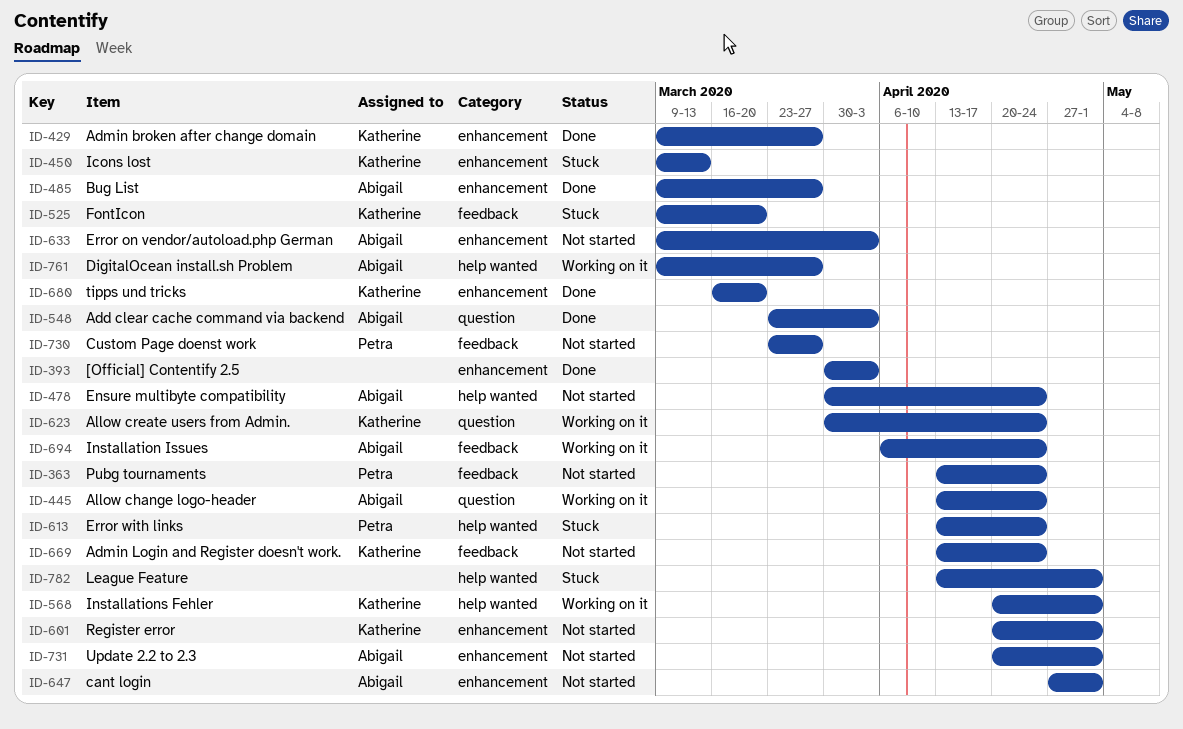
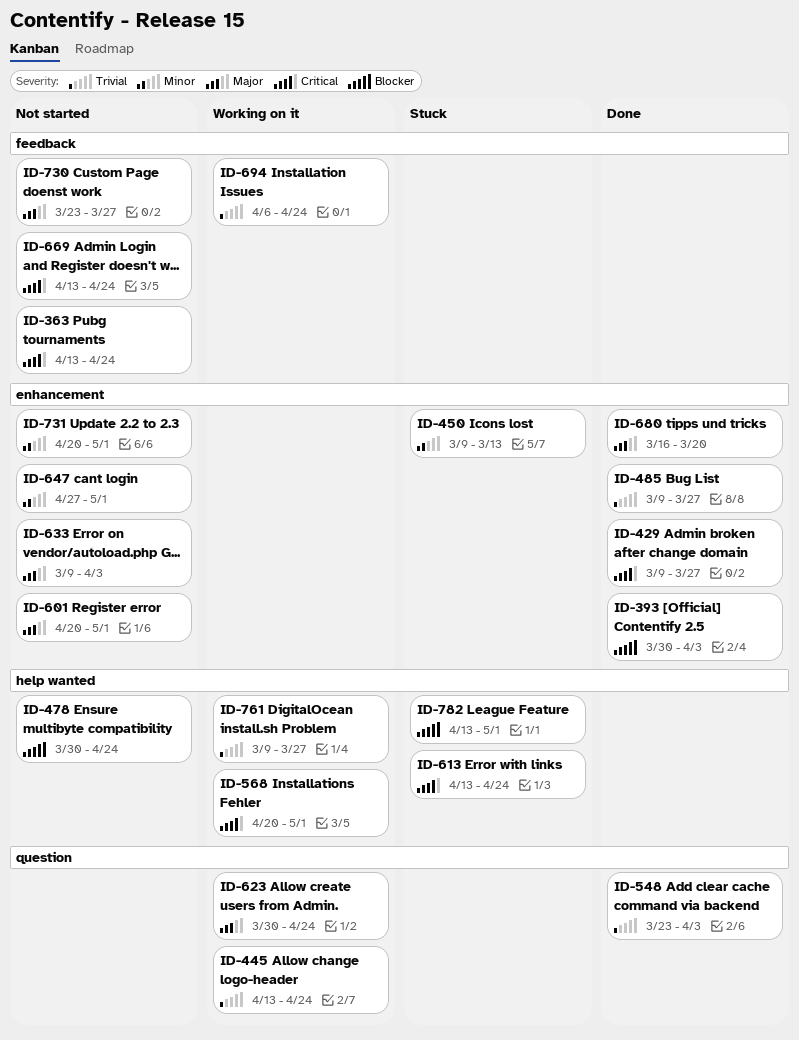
ID-525: present -> none

